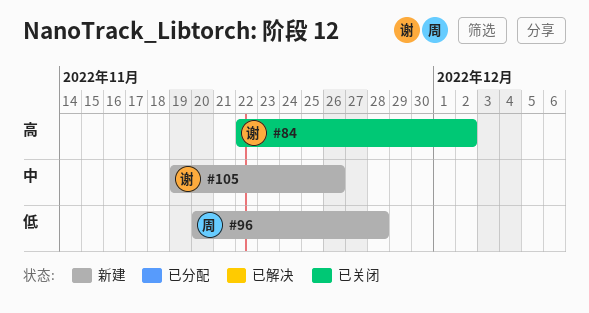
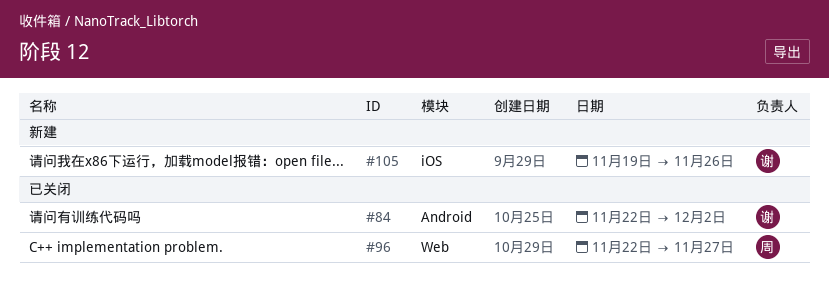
#96, status: 新建 -> 已关闭
#96, start: Nov 20 -> Nov 22
#96, due: Nov 28 -> Nov 27

